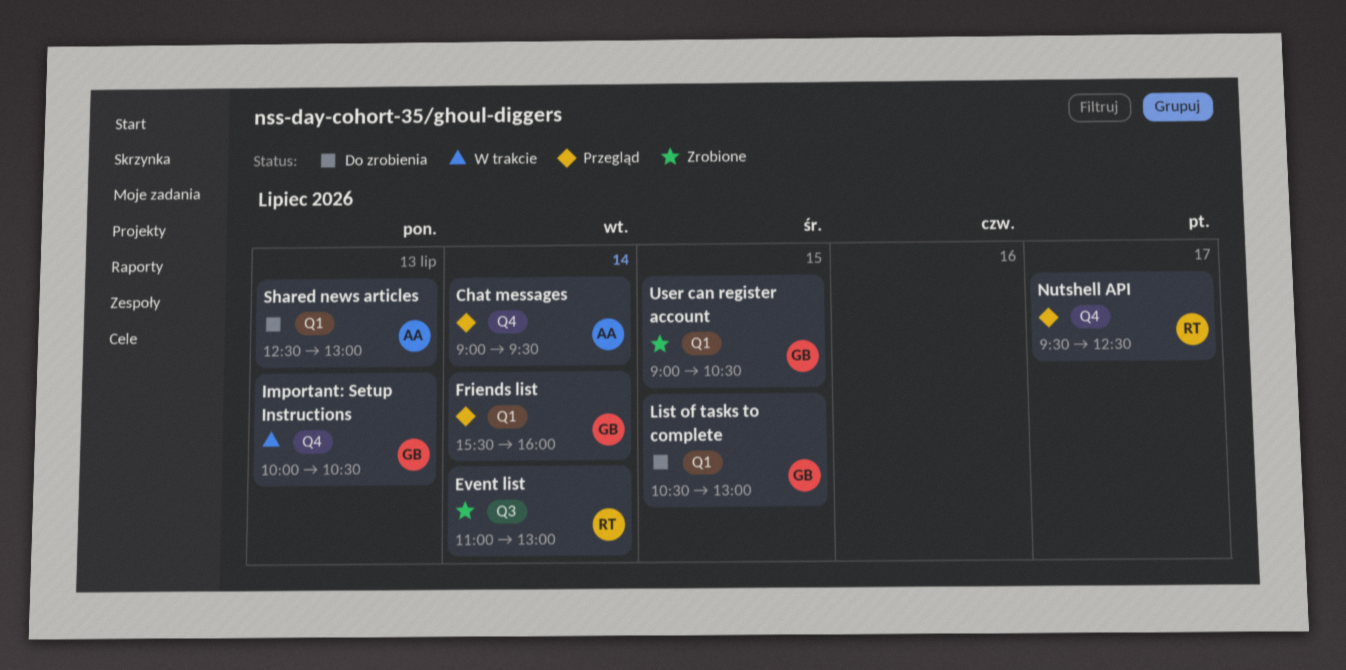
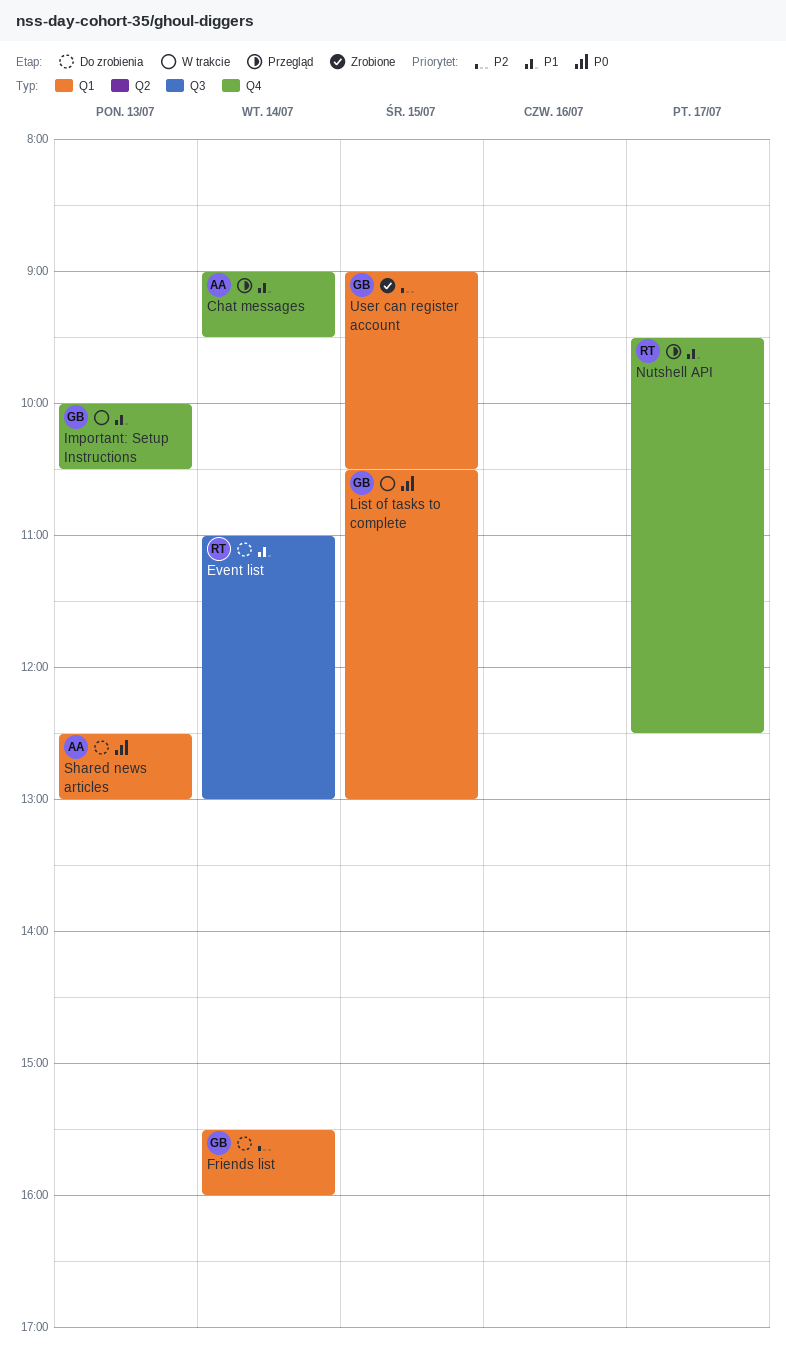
Event list, status: Zrobione -> Do zrobienia
Friends list, status: Przegląd -> Do zrobienia
List of tasks to complete, status: Do zrobienia -> W trakcie

